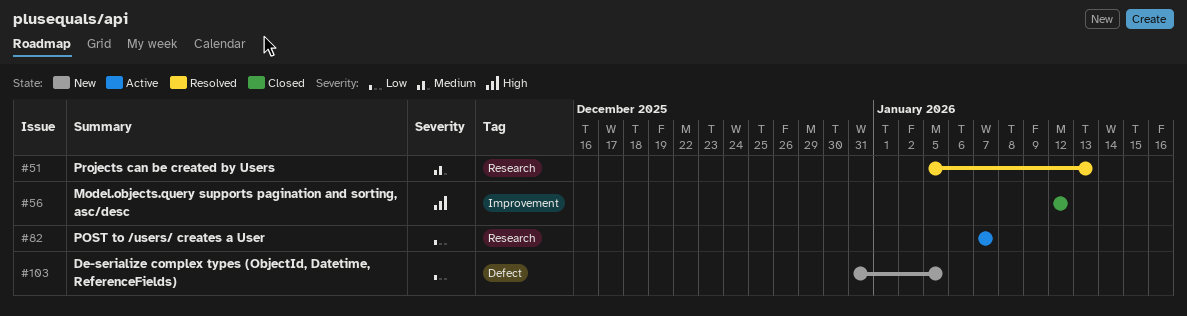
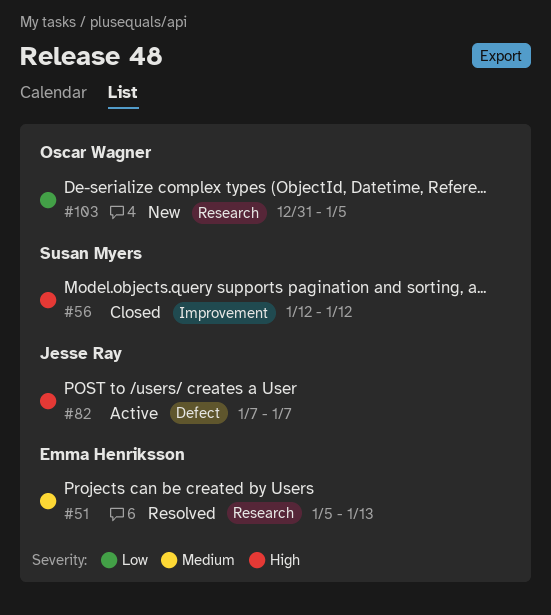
#82, priority: Low -> High
#82, label: Research -> Defect
#103, label: Defect -> Research

